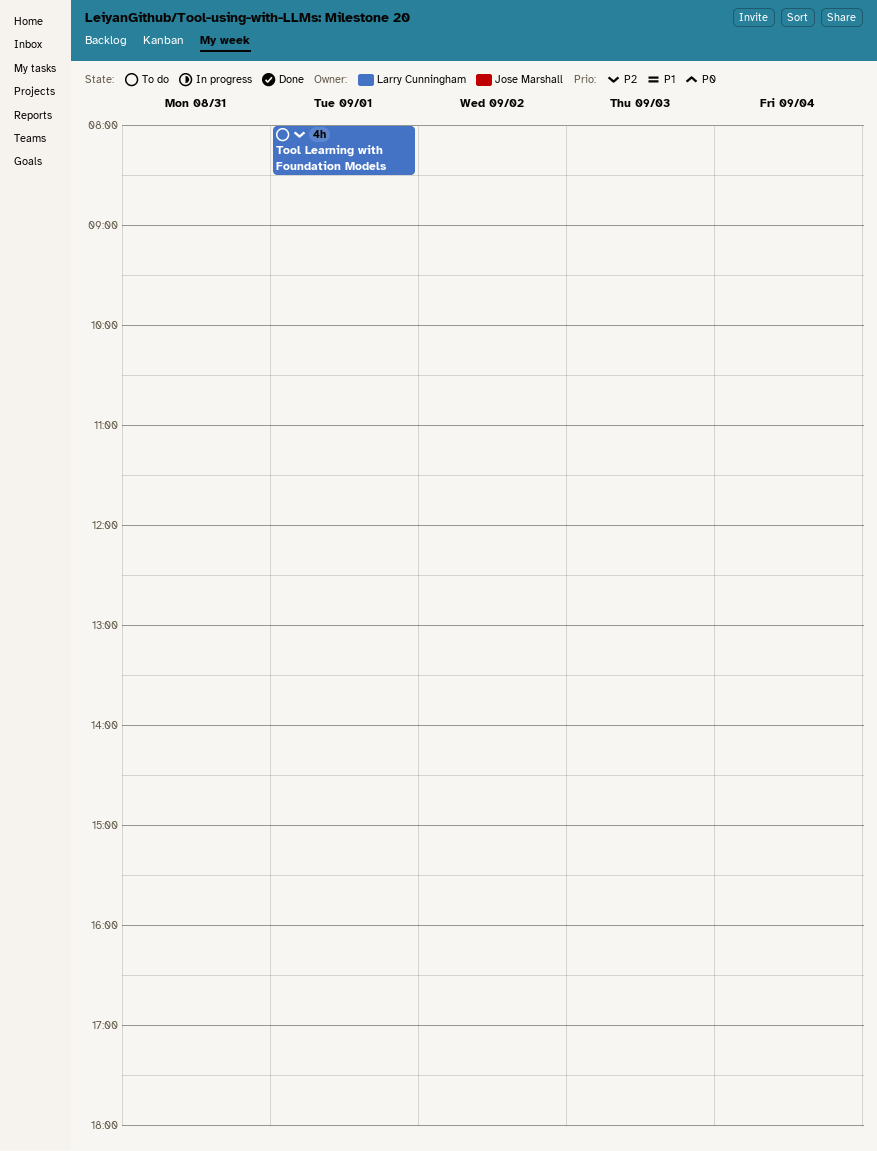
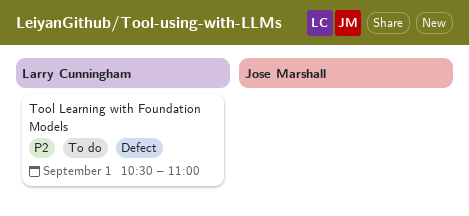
Tool Learning with Foundation Models, begins: 08:00 -> 10:30
Tool Learning with Foundation Models, ends: 08:30 -> 11:00

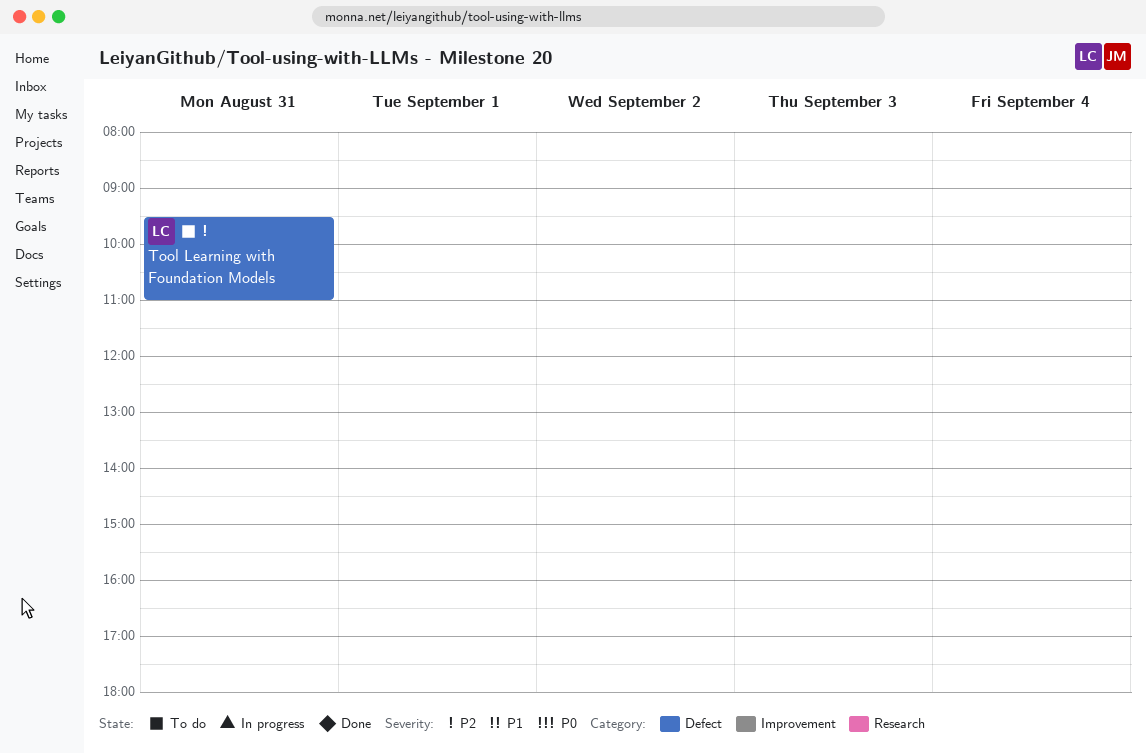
Tool Learning with Foundation Models, day: Sep 1 -> Aug 31
Tool Learning with Foundation Models, begins: 10:30 -> 09:30

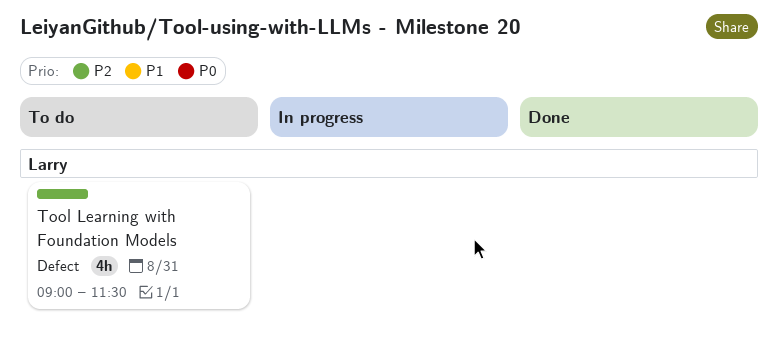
Tool Learning with Foundation Models, begins: 09:30 -> 09:00
Tool Learning with Foundation Models, ends: 11:00 -> 11:30

